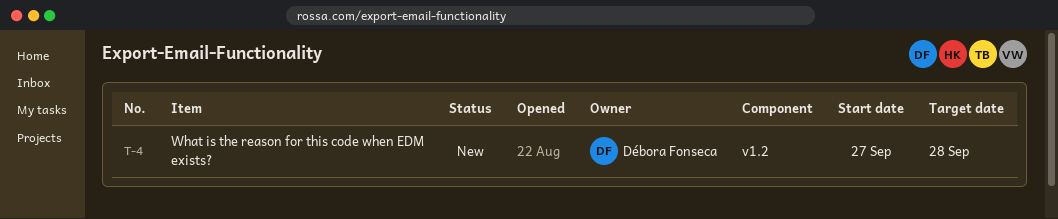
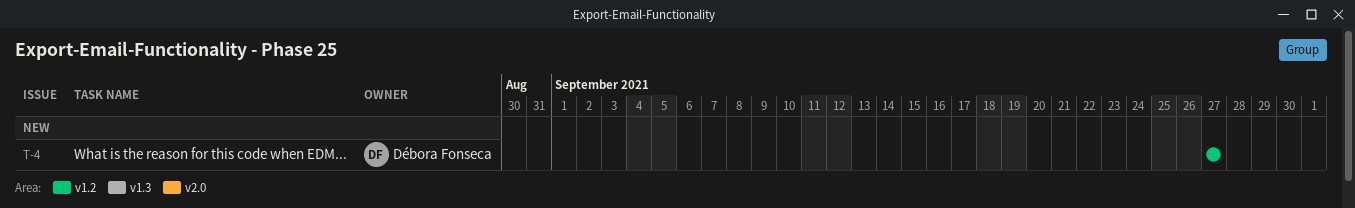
T-4, due: Sep 28 -> Sep 27

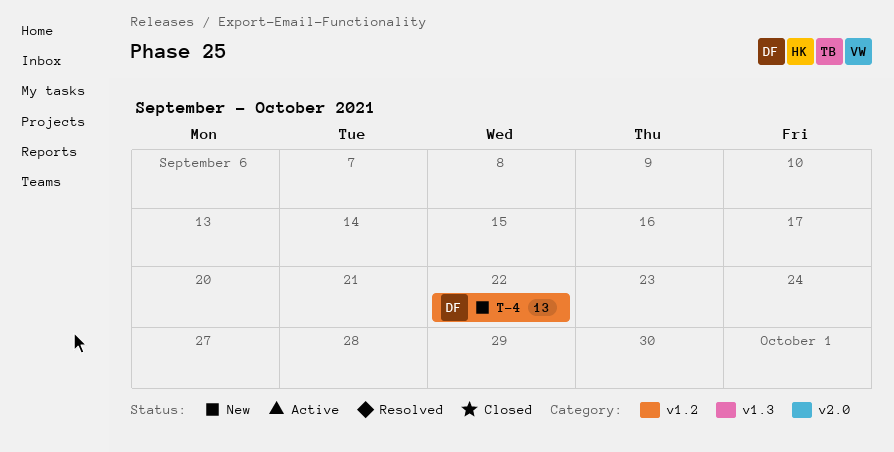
T-4, start: Sep 27 -> Sep 22
T-4, due: Sep 27 -> Sep 22

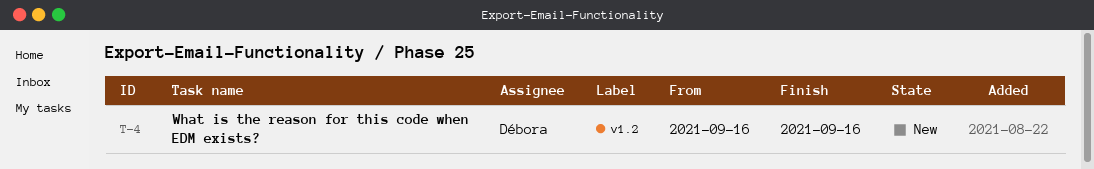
T-4, start: Sep 22 -> Sep 16
T-4, due: Sep 22 -> Sep 16

